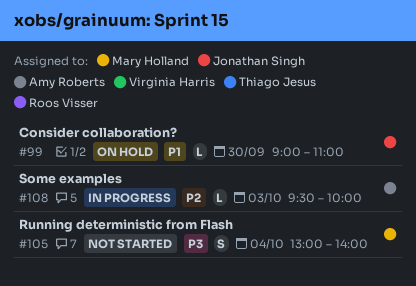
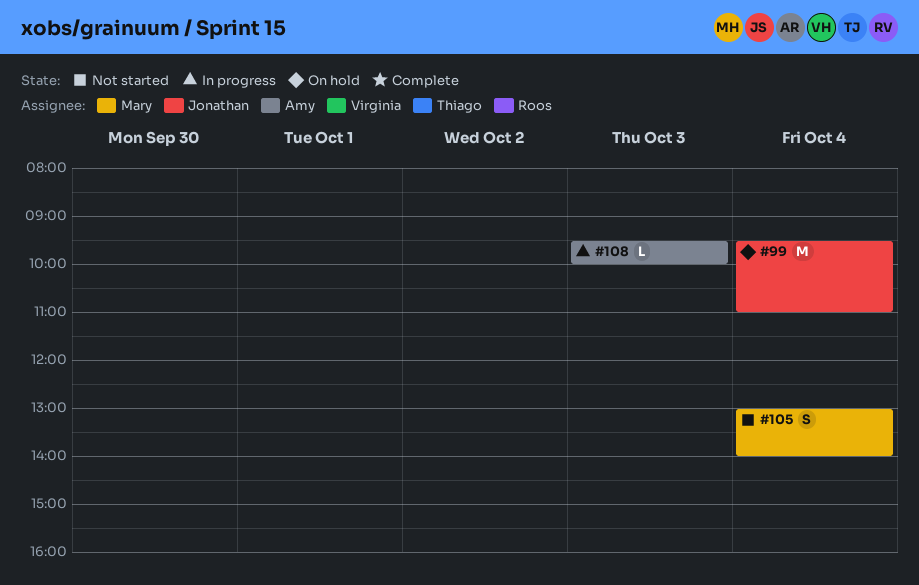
#99, estimate: L -> M
#99, day: Sep 30 -> Oct 4
#99, begins: 09:00 -> 09:30

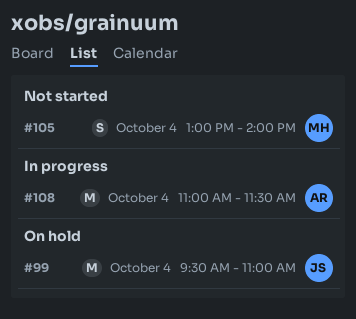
#108, estimate: L -> M
#108, day: Oct 3 -> Oct 4
#108, begins: 09:30 -> 11:00
#108, ends: 10:00 -> 11:30

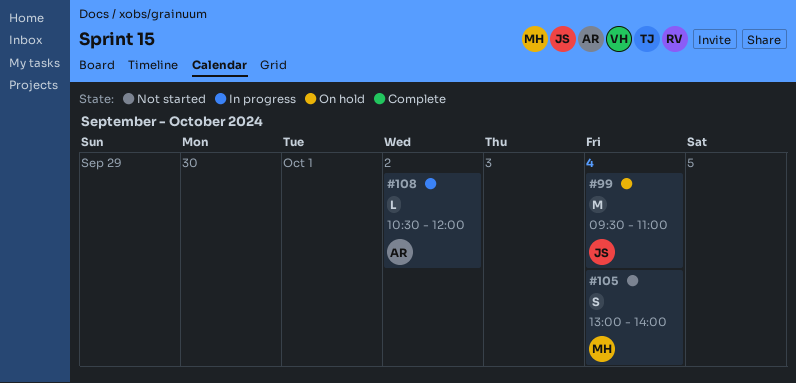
#108, estimate: M -> L
#108, day: Oct 4 -> Oct 2
#108, begins: 11:00 -> 10:30
#108, ends: 11:30 -> 12:00

